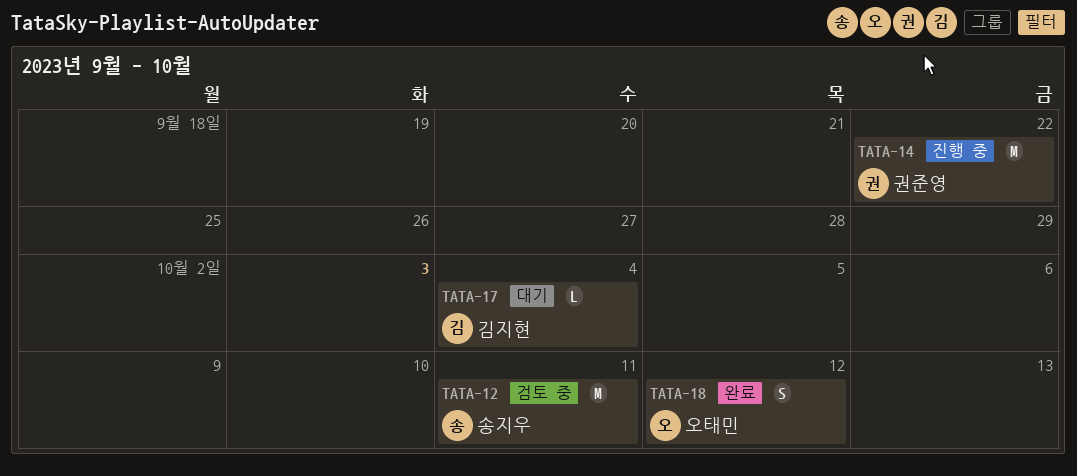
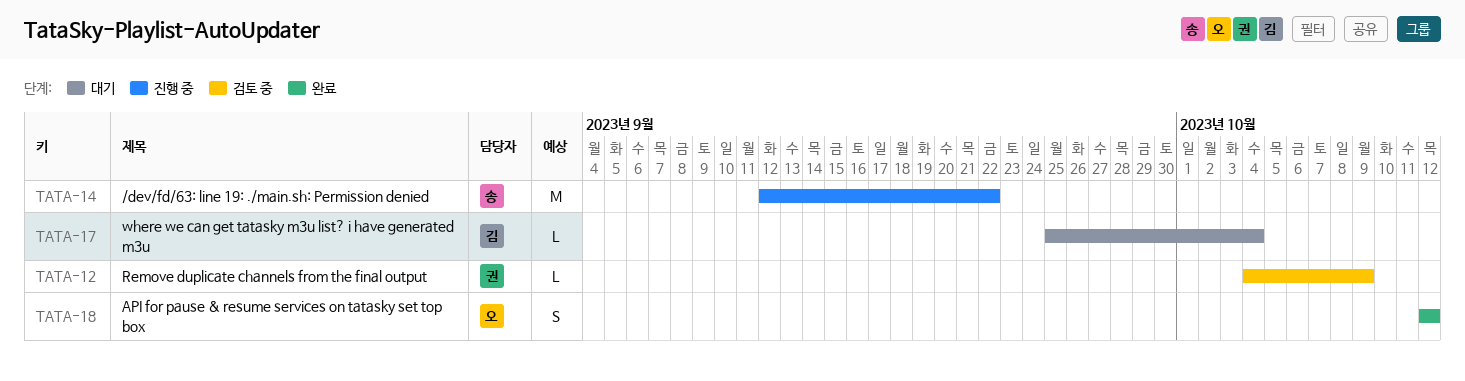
TATA-12, owner: 송지우 -> 권준영
TATA-12, estimate: M -> L
TATA-12, due: Oct 11 -> Oct 9
TATA-14, owner: 권준영 -> 송지우

